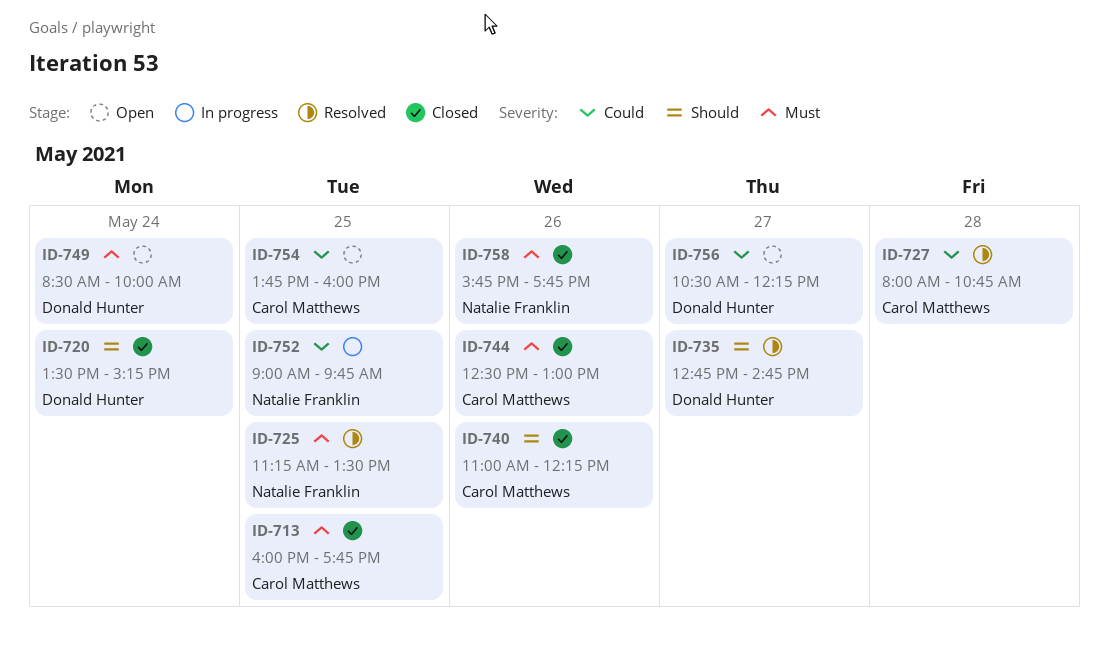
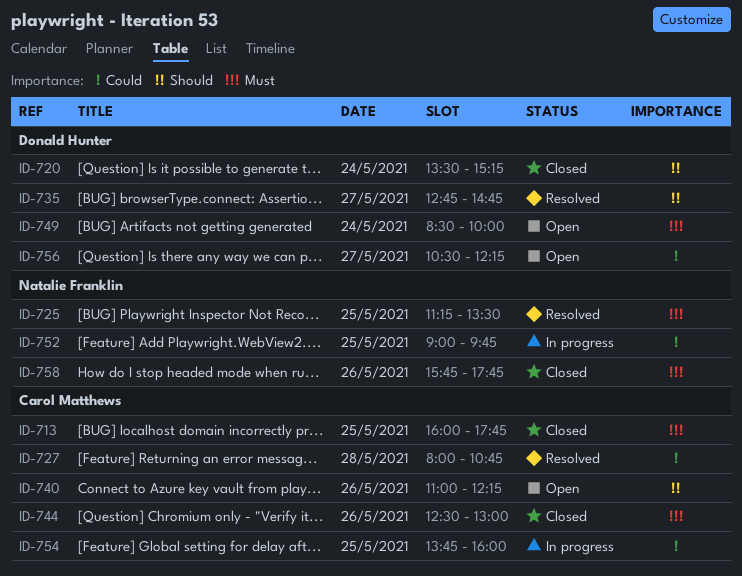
ID-740, status: Closed -> Open
ID-754, status: Open -> In progress

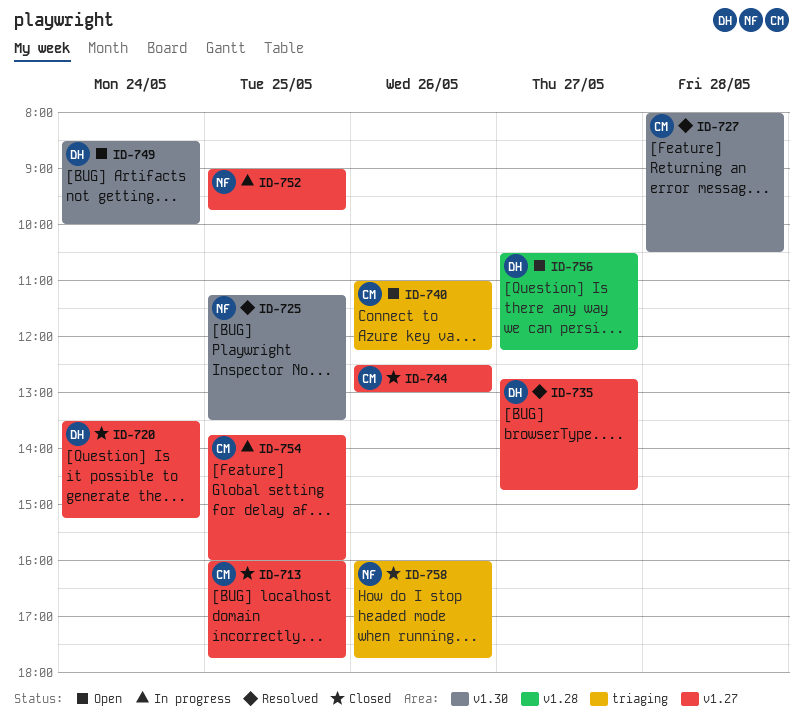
ID-727, ends: 10:45 -> 10:30
ID-758, begins: 15:45 -> 16:00

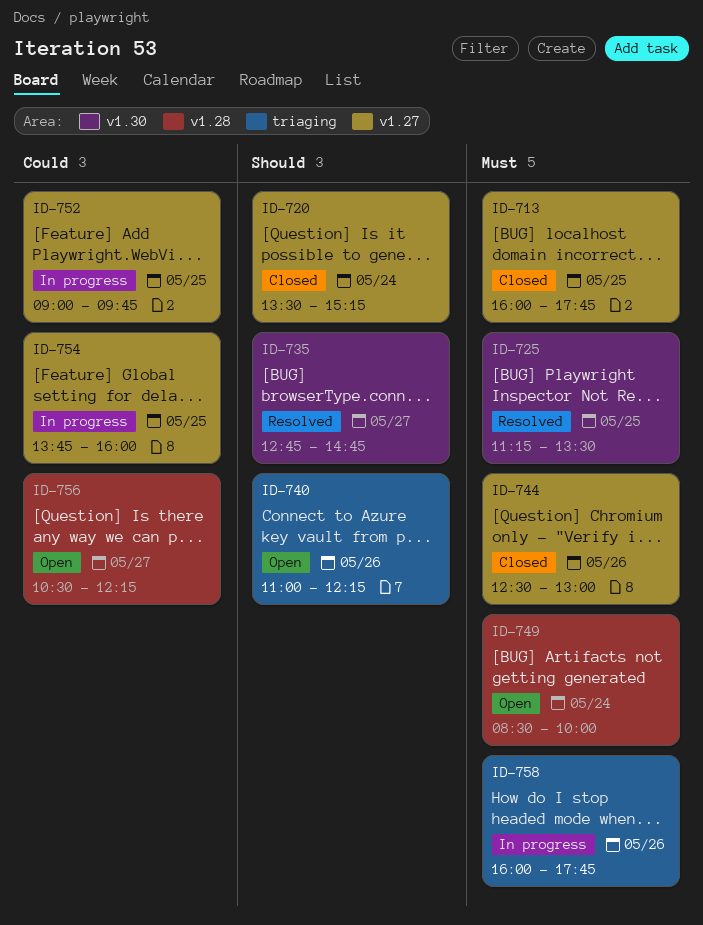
ID-727: present -> none
ID-735, label: v1.27 -> v1.30
ID-749, label: v1.30 -> v1.28
ID-758, status: Closed -> In progress

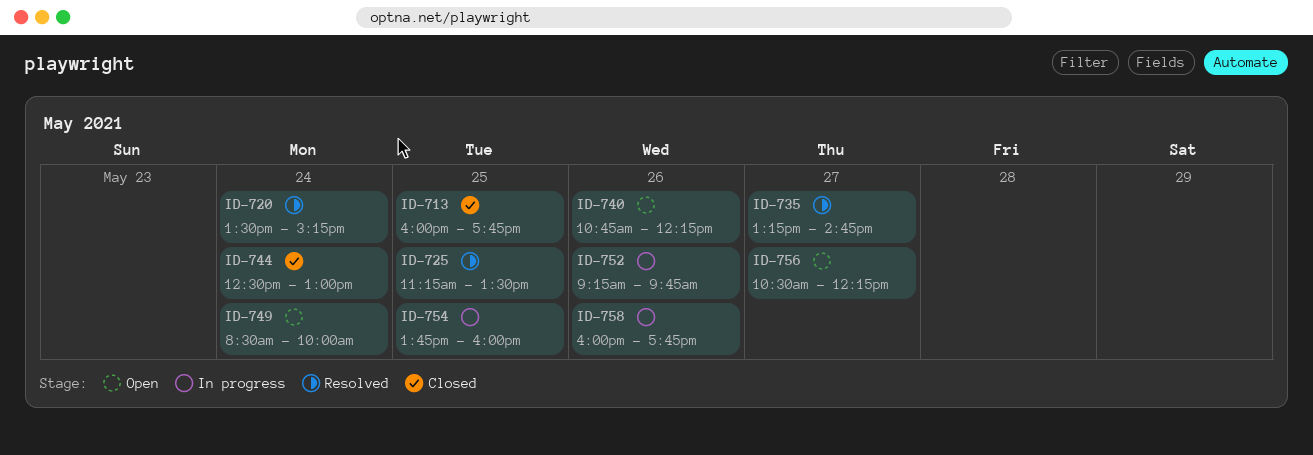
ID-720, status: Closed -> Resolved
ID-735, begins: 12:45 -> 13:15
ID-740, begins: 11:00 -> 10:45
ID-744, day: May 26 -> May 24
ID-752, day: May 25 -> May 26
ID-752, begins: 09:00 -> 09:15

